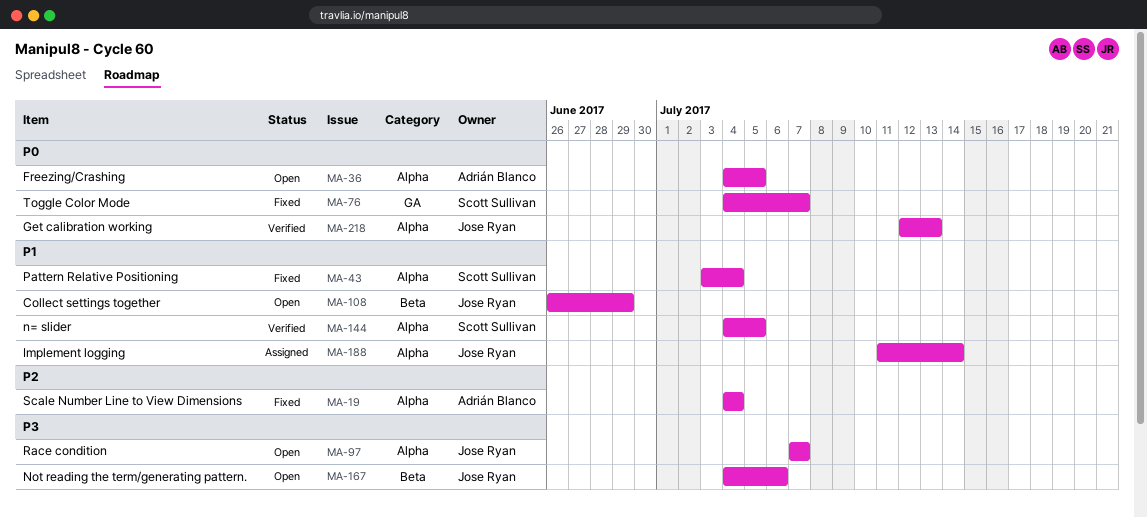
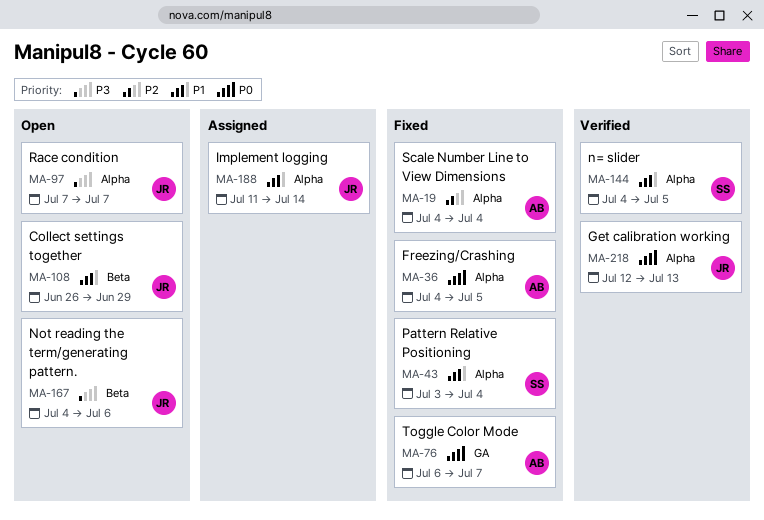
MA-36, status: Open -> Fixed
MA-76, owner: Scott Sullivan -> Adrián Blanco
MA-76, start: Jul 4 -> Jul 6

